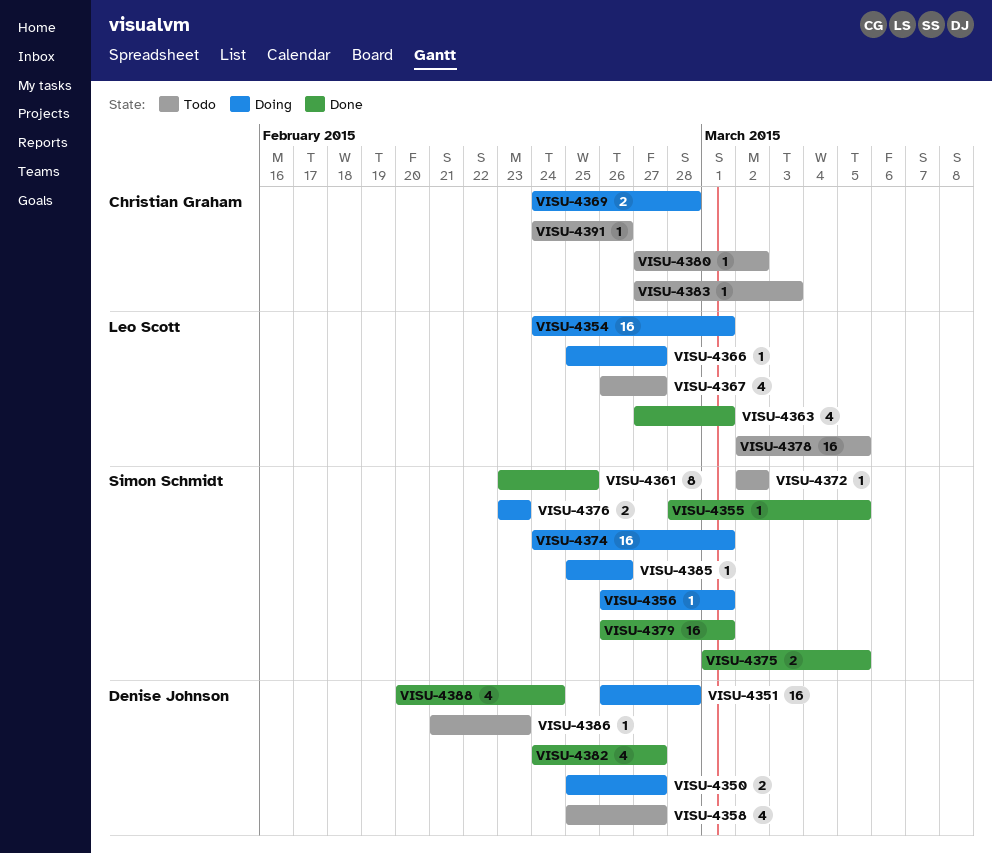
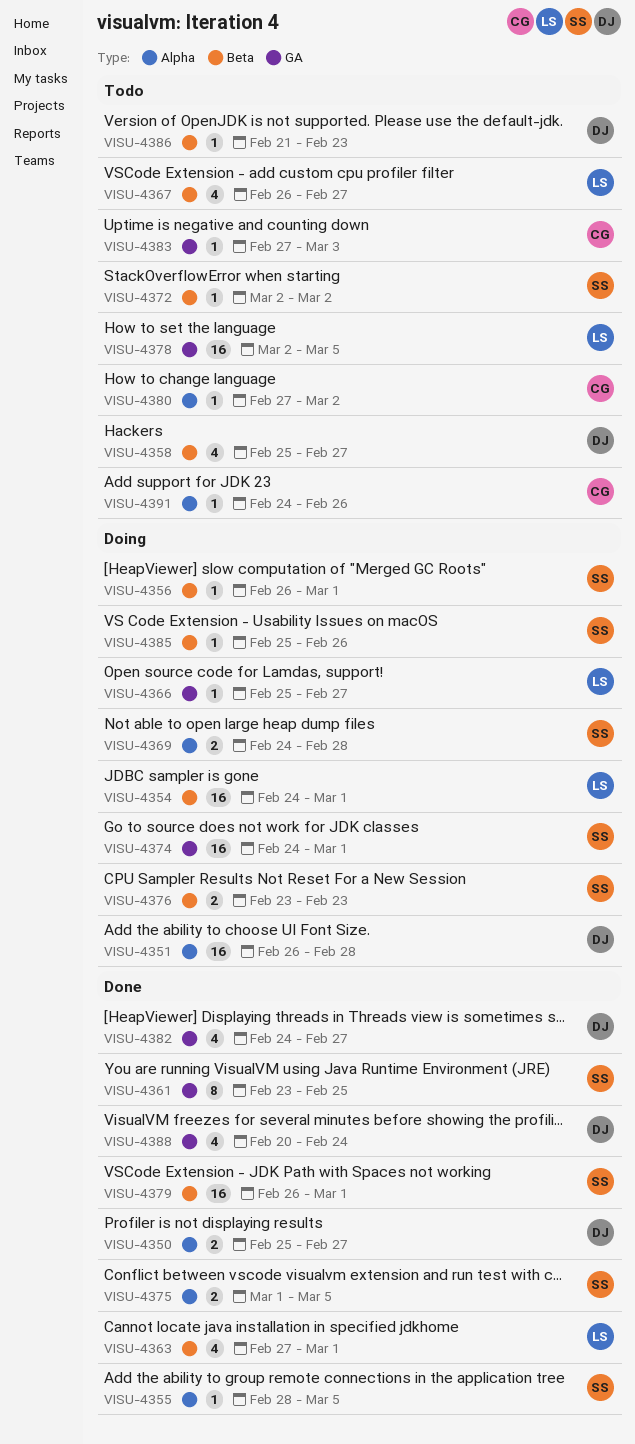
VISU-4350, status: Doing -> Done
VISU-4369, owner: Christian Graham -> Simon Schmidt

